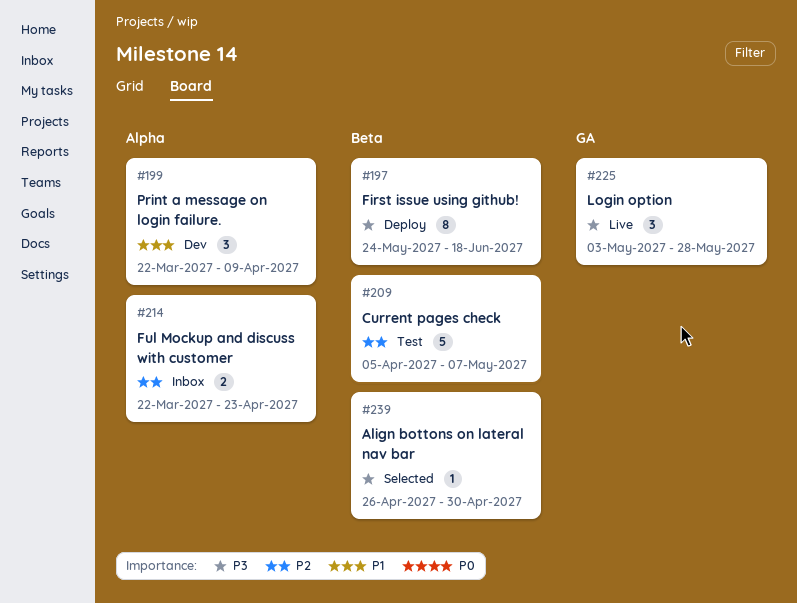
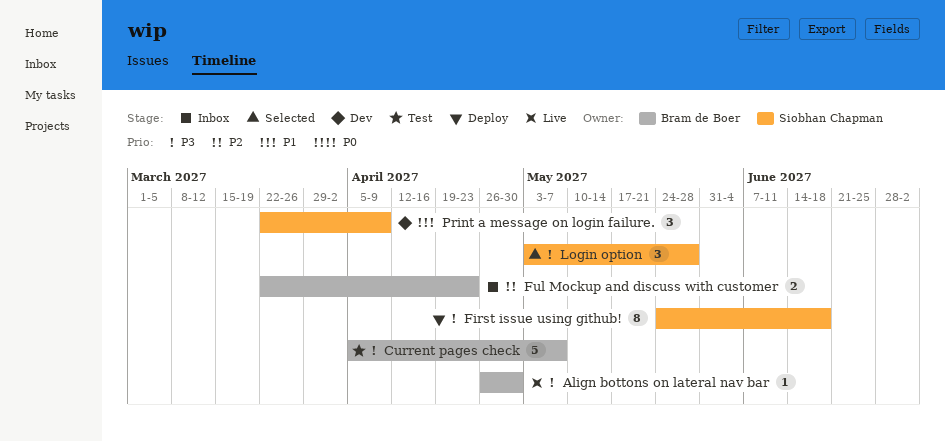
Align bottons on lateral nav bar, status: Selected -> Live
Current pages check, priority: P2 -> P3
Login option, status: Live -> Selected

